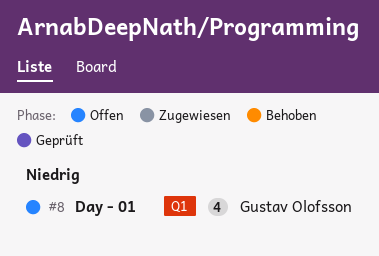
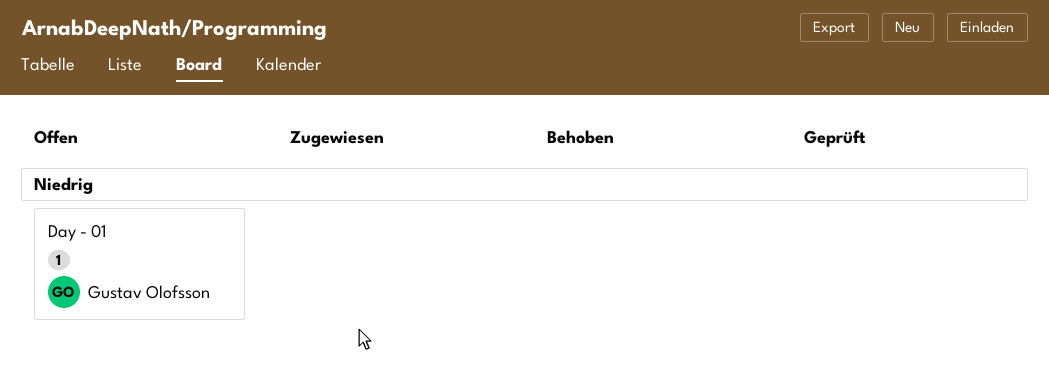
Day - 01, estimate: 4 -> 1

